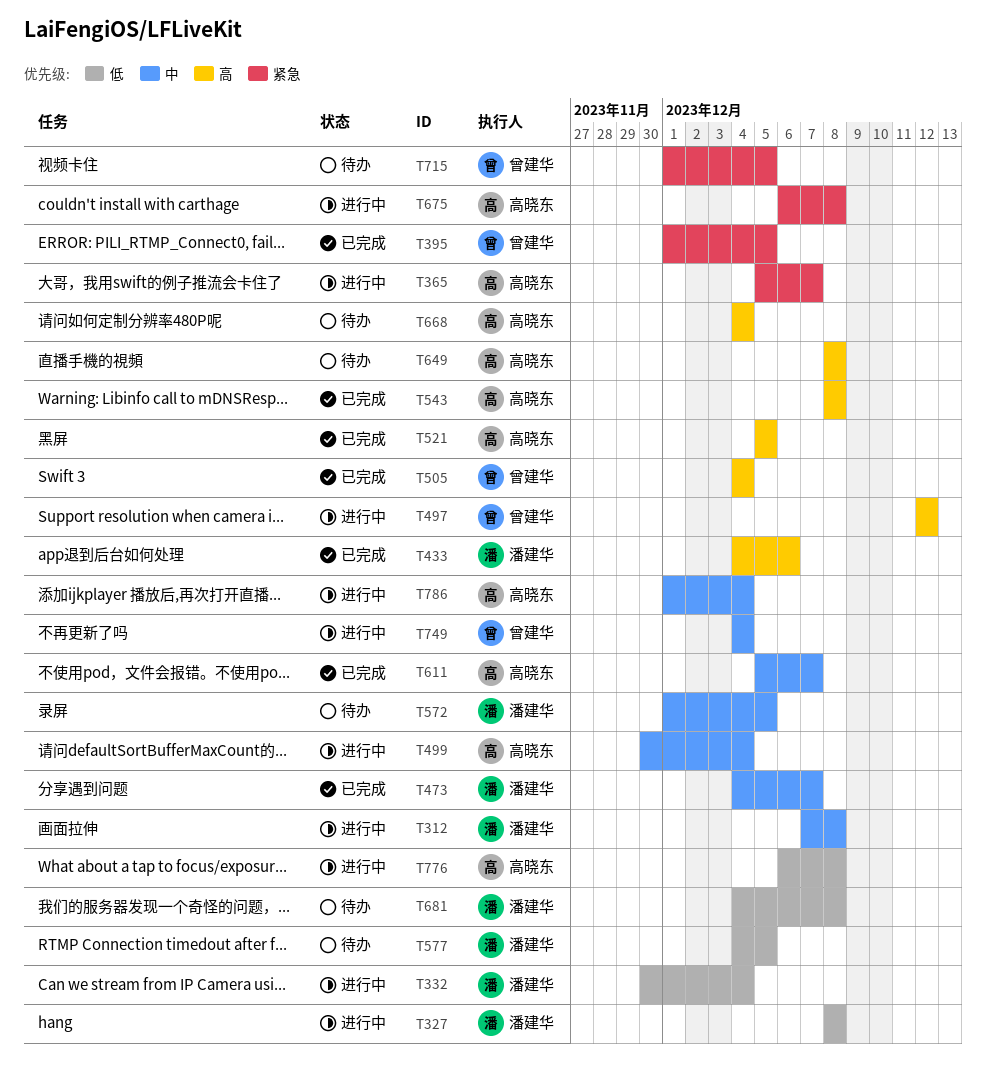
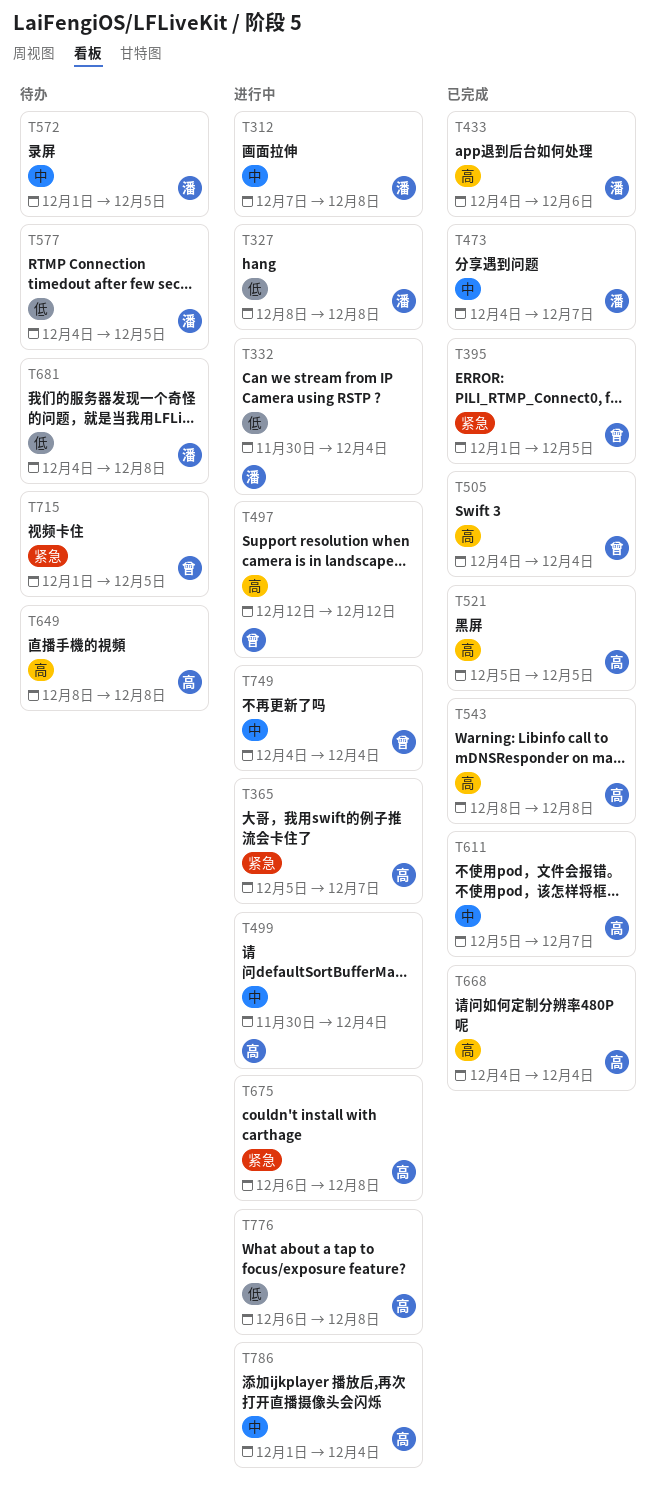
T668, status: 待办 -> 已完成

